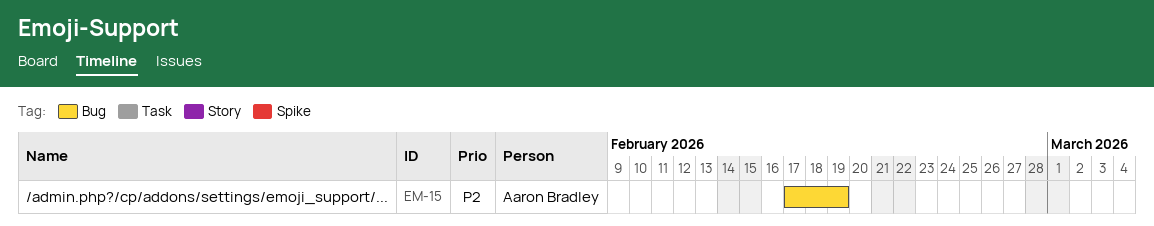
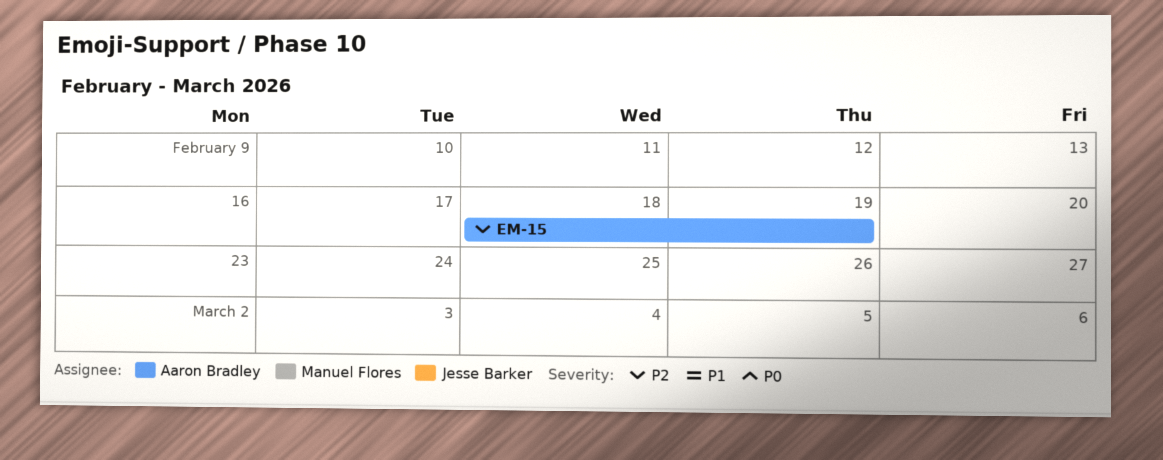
EM-15, start: Feb 17 -> Feb 18

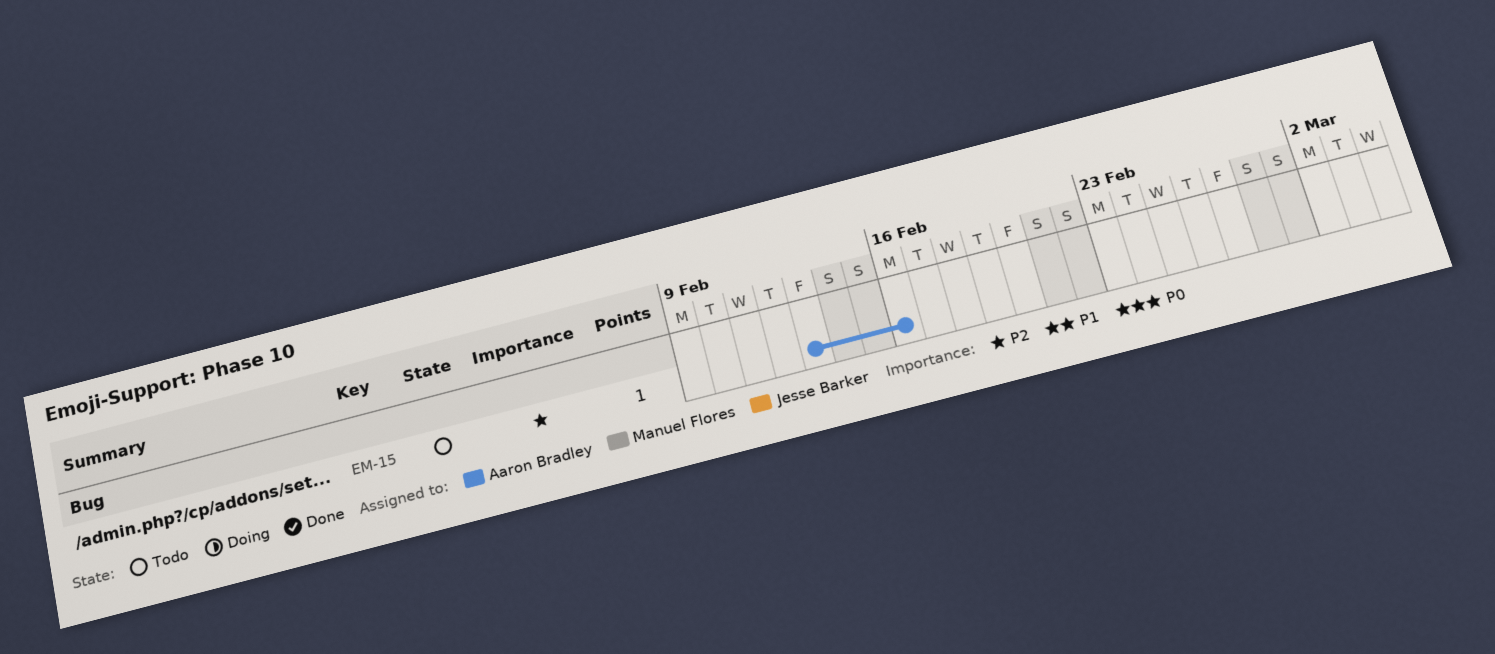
EM-15, start: Feb 18 -> Feb 13
EM-15, due: Feb 19 -> Feb 16

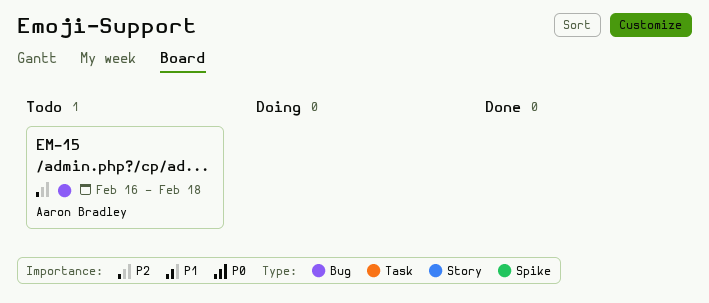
EM-15, start: Feb 13 -> Feb 16
EM-15, due: Feb 16 -> Feb 18

